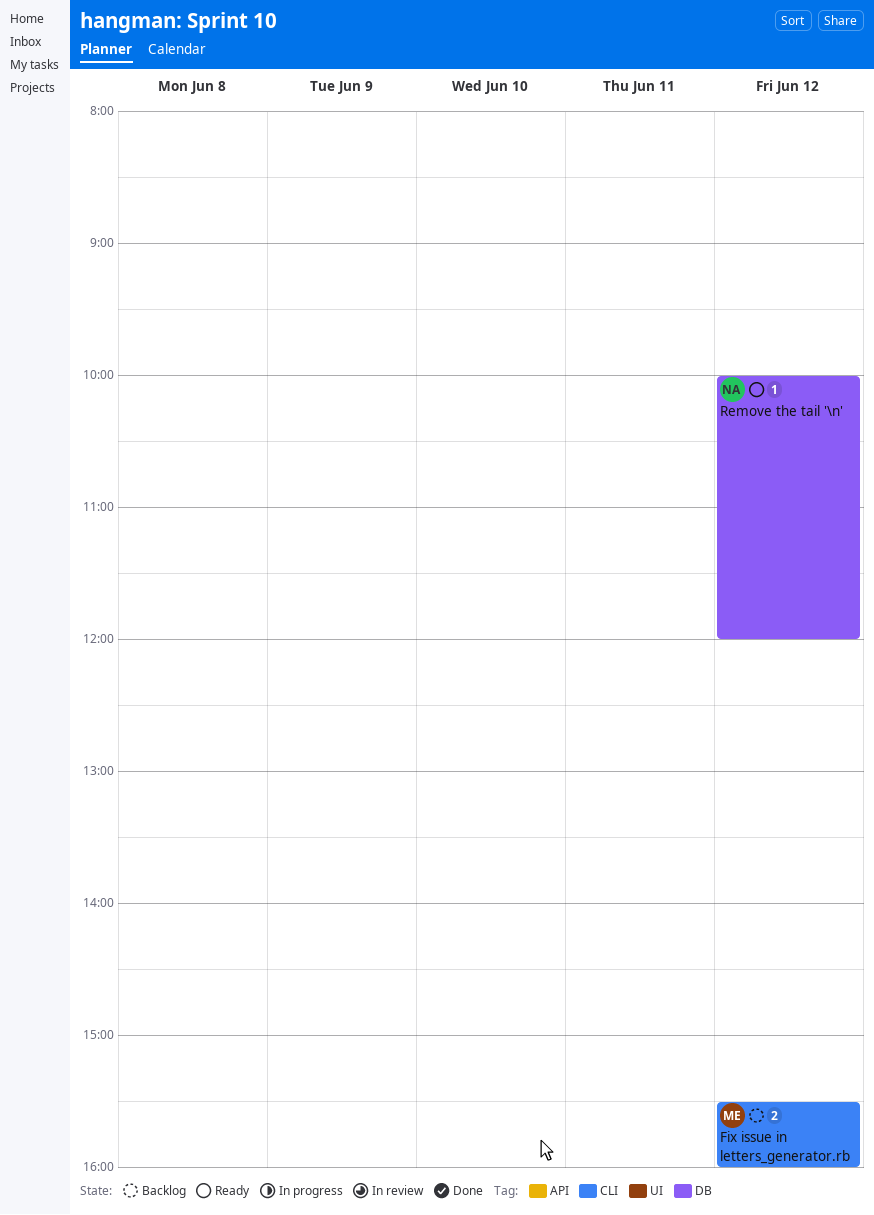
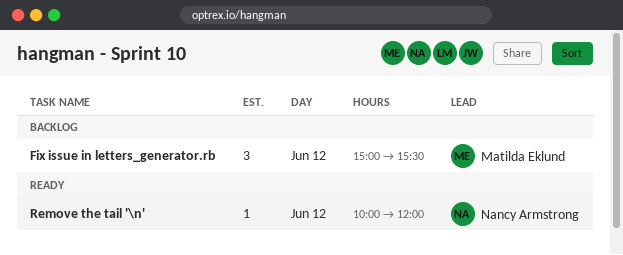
Fix issue in letters_generator.rb, estimate: 2 -> 3
Fix issue in letters_generator.rb, begins: 15:30 -> 15:00
Fix issue in letters_generator.rb, ends: 16:00 -> 15:30

